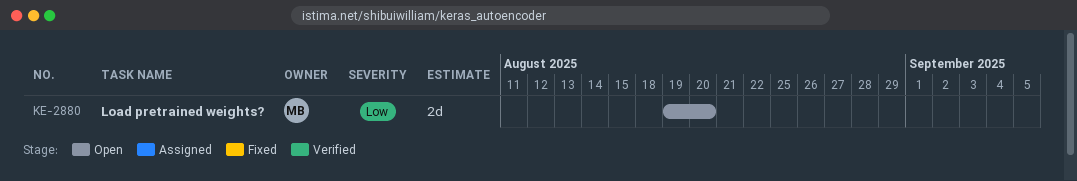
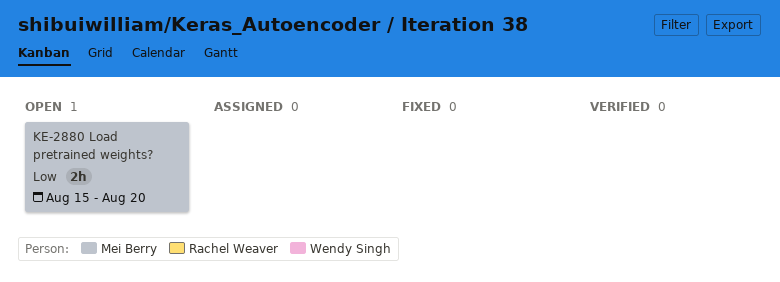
KE-2880, estimate: 2d -> 2h
KE-2880, start: Aug 19 -> Aug 15

